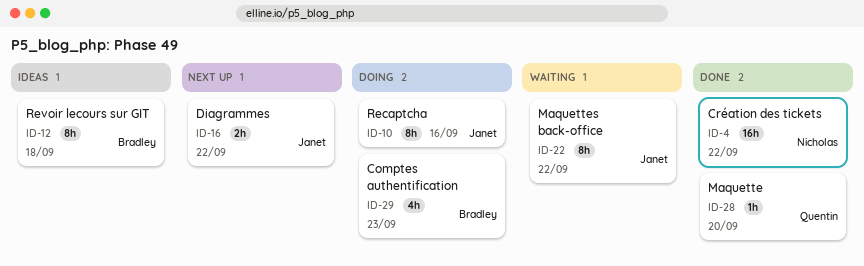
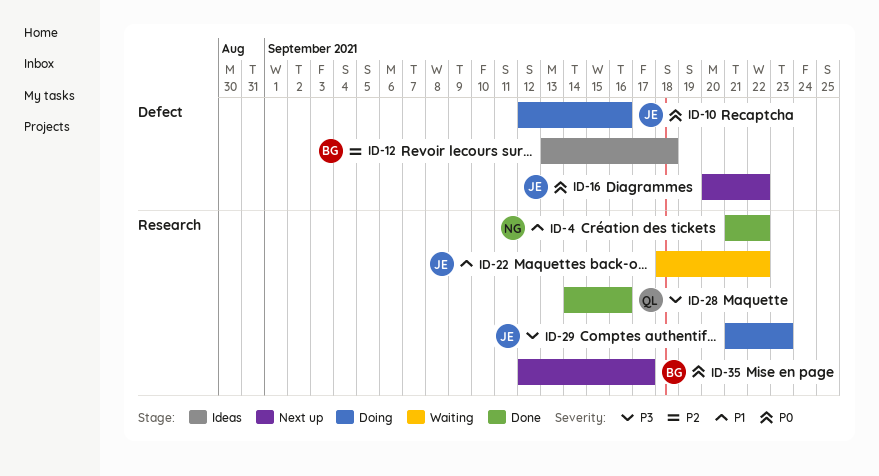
ID-28, due: Sep 20 -> Sep 16
ID-29, owner: Bradley -> Janet
ID-35: none -> present

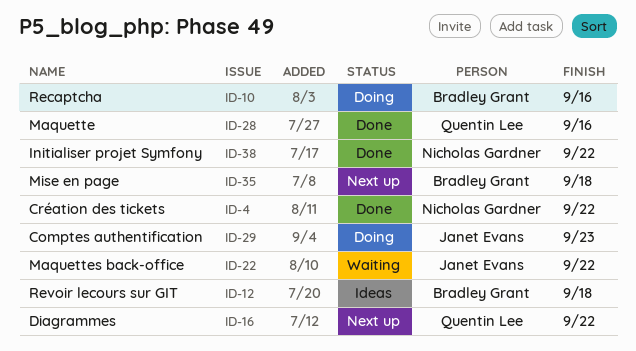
ID-10, owner: Janet Evans -> Bradley Grant
ID-16, owner: Janet Evans -> Quentin Lee
ID-35, due: Sep 17 -> Sep 18
ID-38: none -> present

